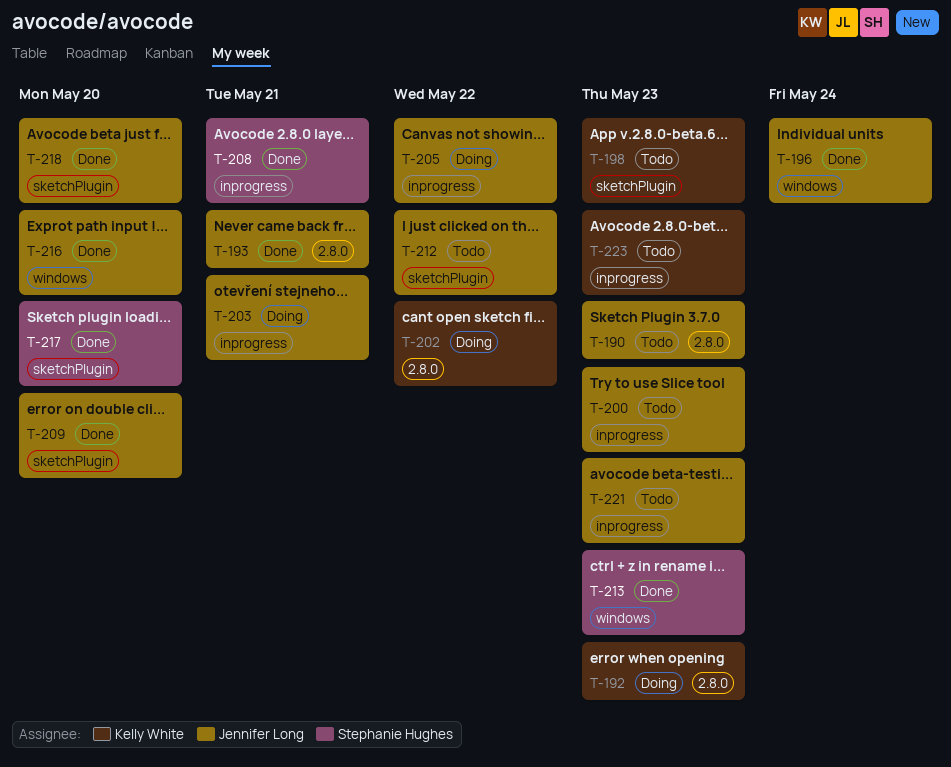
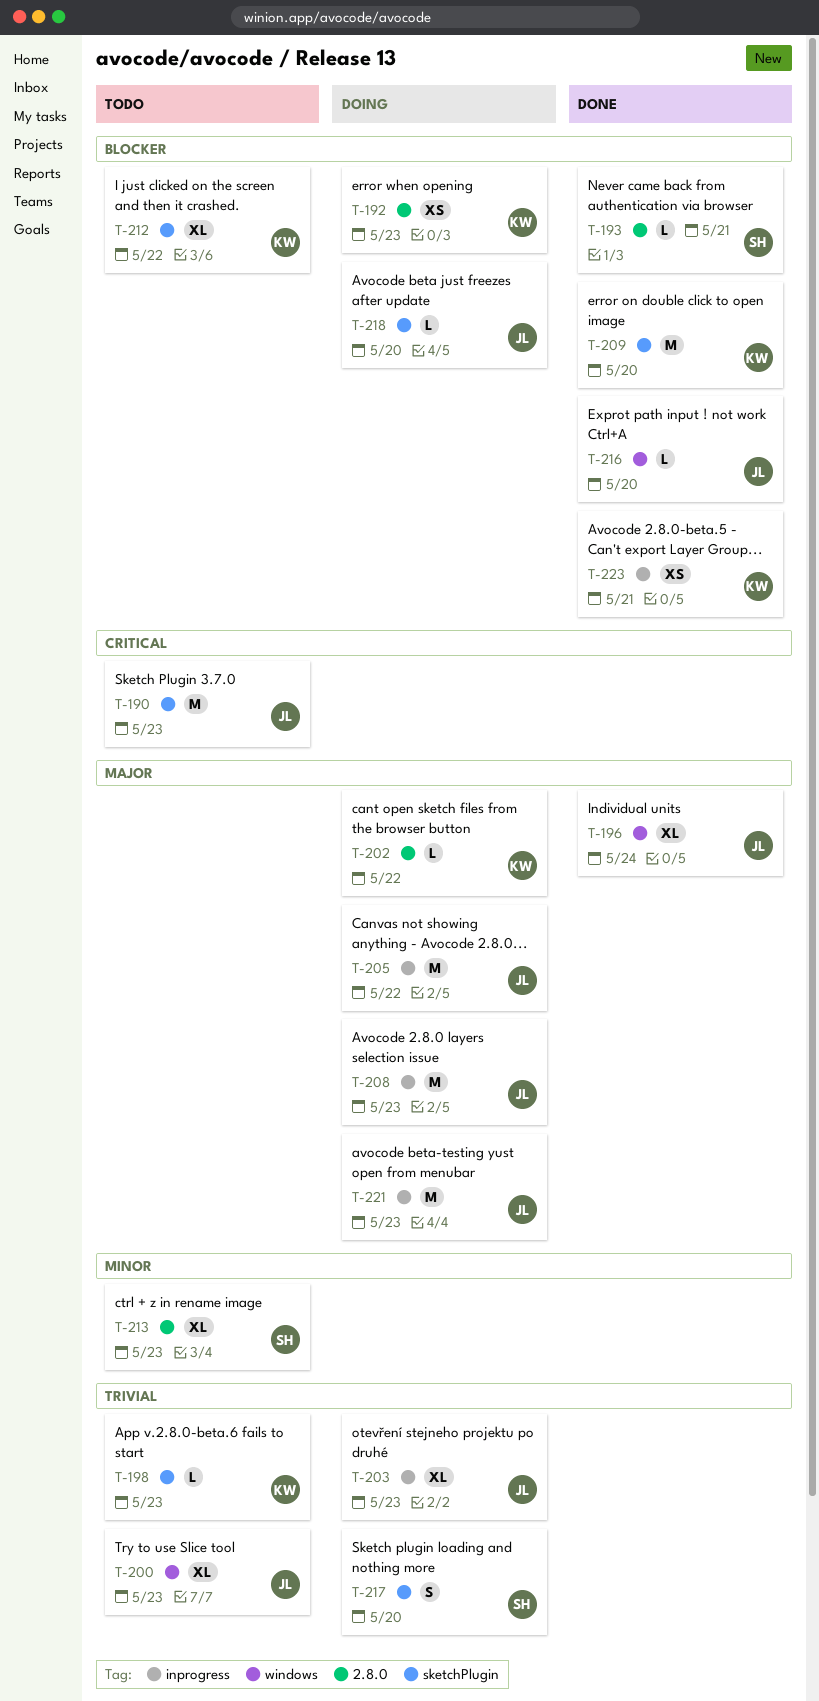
T-190, label: 2.8.0 -> sketchPlugin
T-193, owner: Jennifer Long -> Stephanie Hughes
T-200, label: inprogress -> windows
T-203, due: May 21 -> May 23
T-208, status: Done -> Doing
T-208, owner: Stephanie Hughes -> Jennifer Long
T-208, due: May 21 -> May 23
T-209, owner: Jennifer Long -> Kelly White
T-212, owner: Jennifer Long -> Kelly White
T-213, status: Done -> Todo
T-213, label: windows -> 2.8.0
T-217, status: Done -> Doing
T-218, status: Done -> Doing
T-221, status: Todo -> Doing
T-223, status: Todo -> Done
T-223, due: May 23 -> May 21

